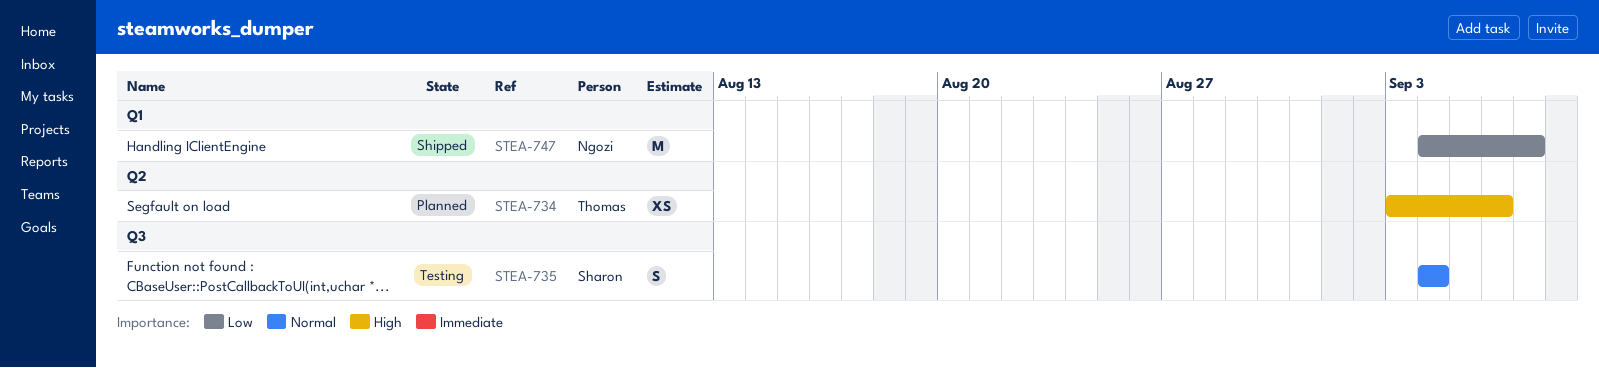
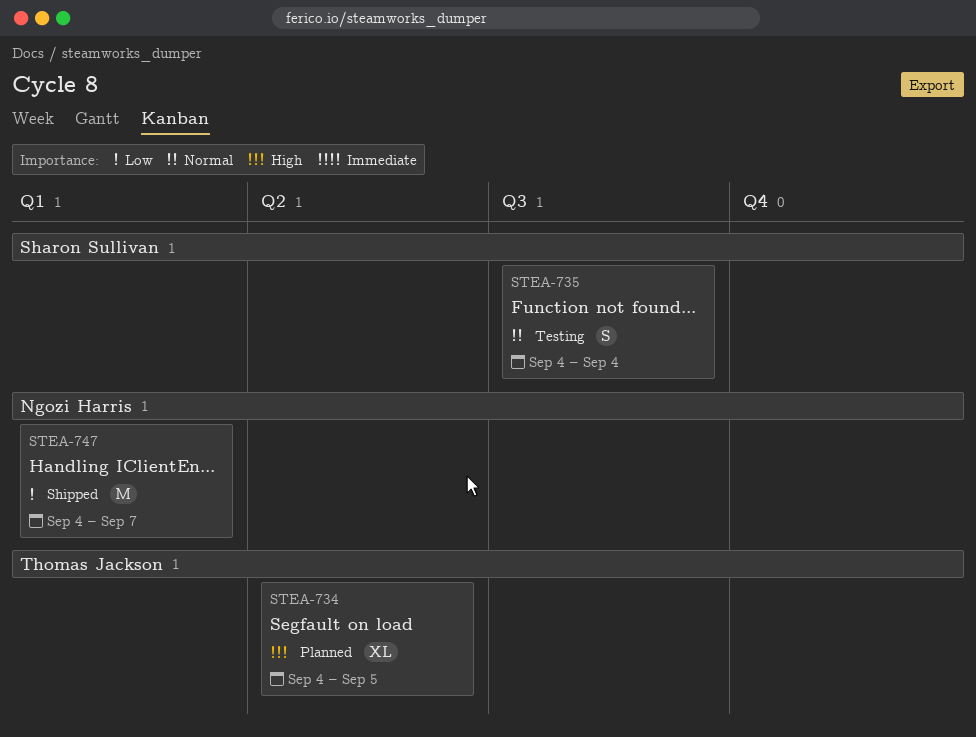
STEA-734, estimate: XS -> XL
STEA-734, start: Sep 3 -> Sep 4
STEA-734, due: Sep 6 -> Sep 5

